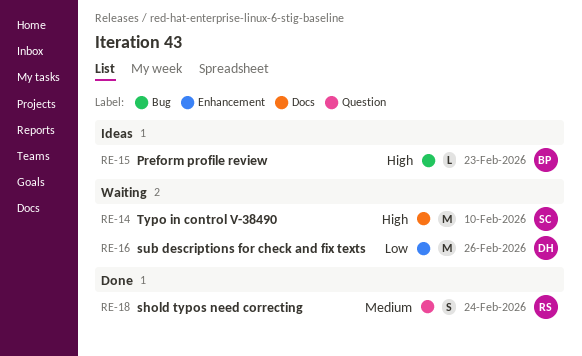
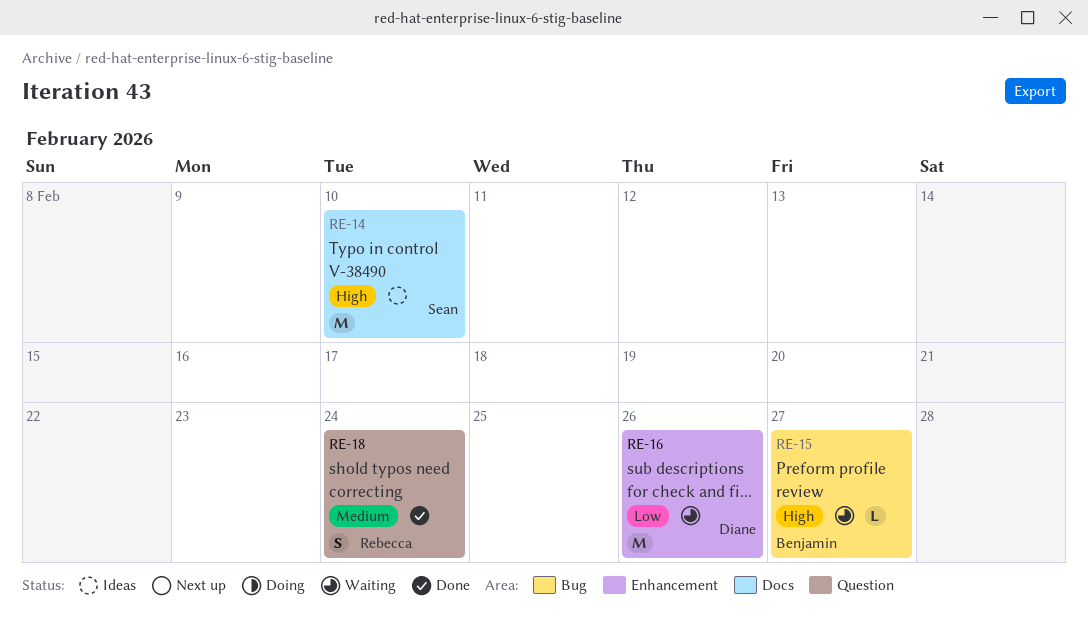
RE-14, status: Waiting -> Ideas
RE-15, status: Ideas -> Waiting
RE-15, due: Feb 23 -> Feb 27

